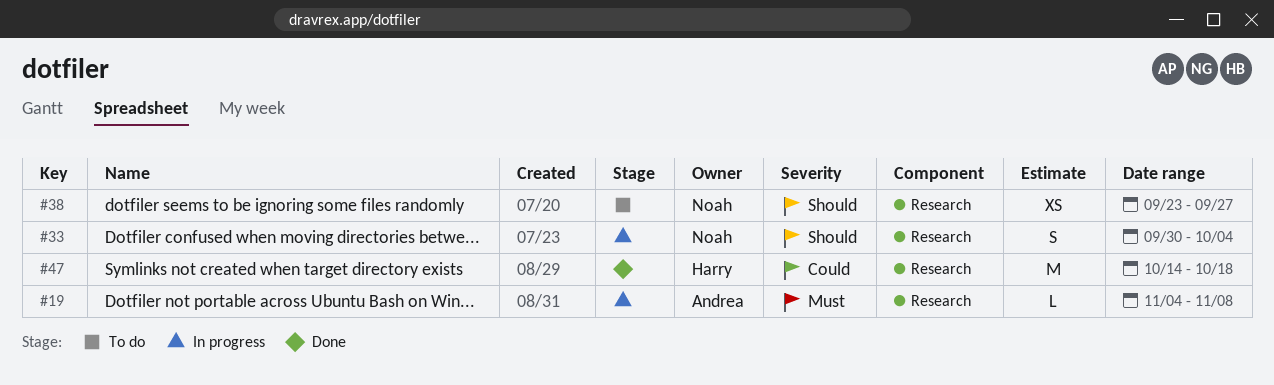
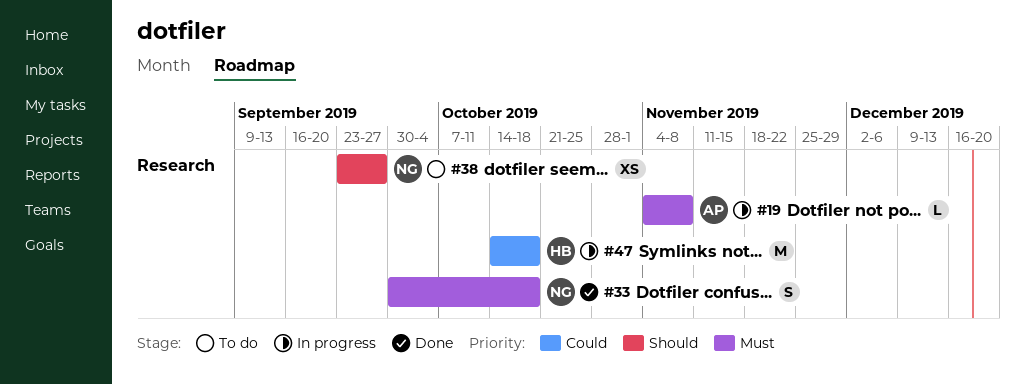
#33, status: In progress -> Done
#33, priority: Should -> Must
#33, due: Oct 4 -> Oct 18
#47, status: Done -> In progress

